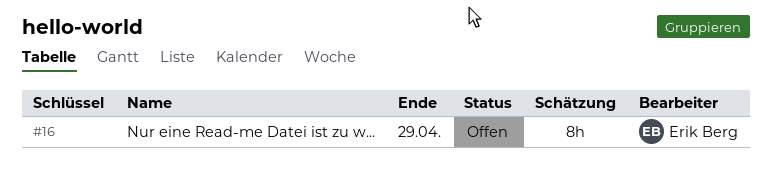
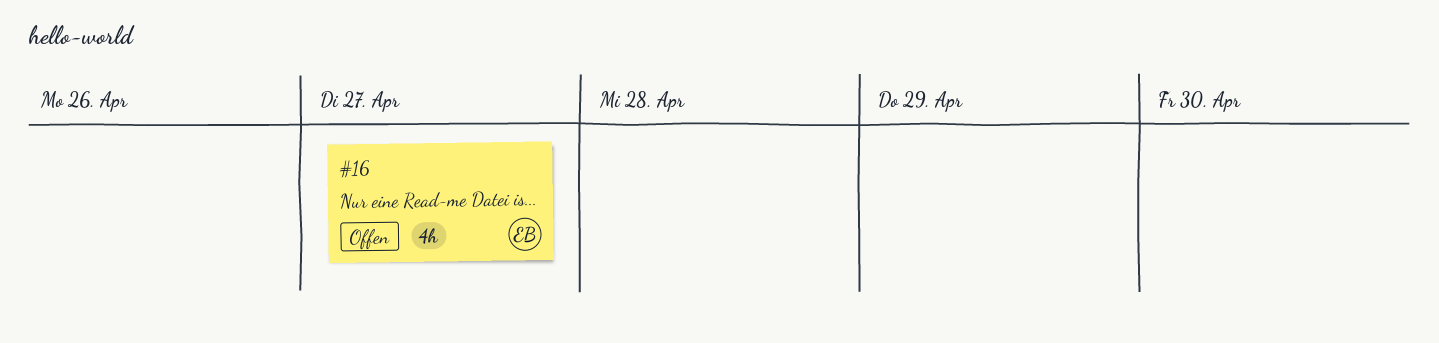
#16, estimate: 8h -> 4h
#16, due: Apr 29 -> Apr 27

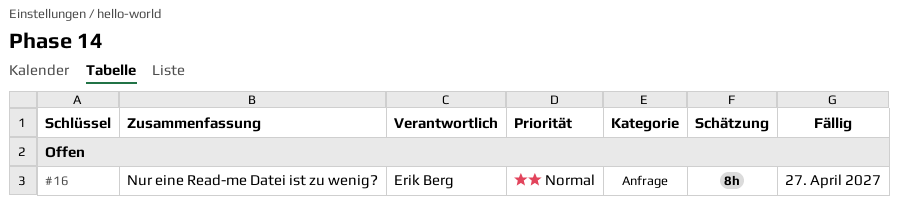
#16, estimate: 4h -> 8h

